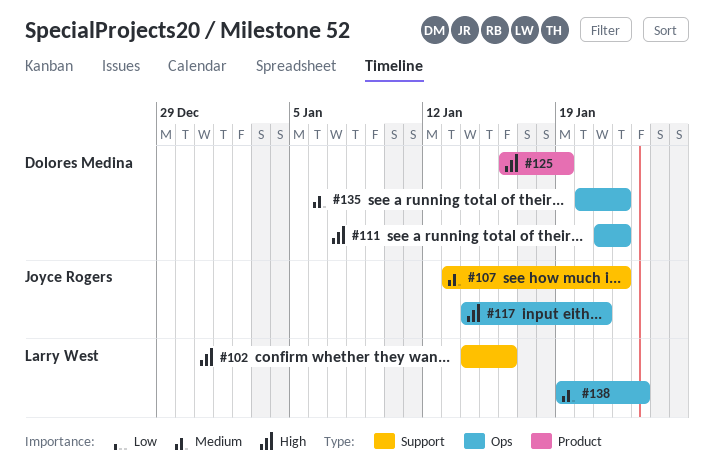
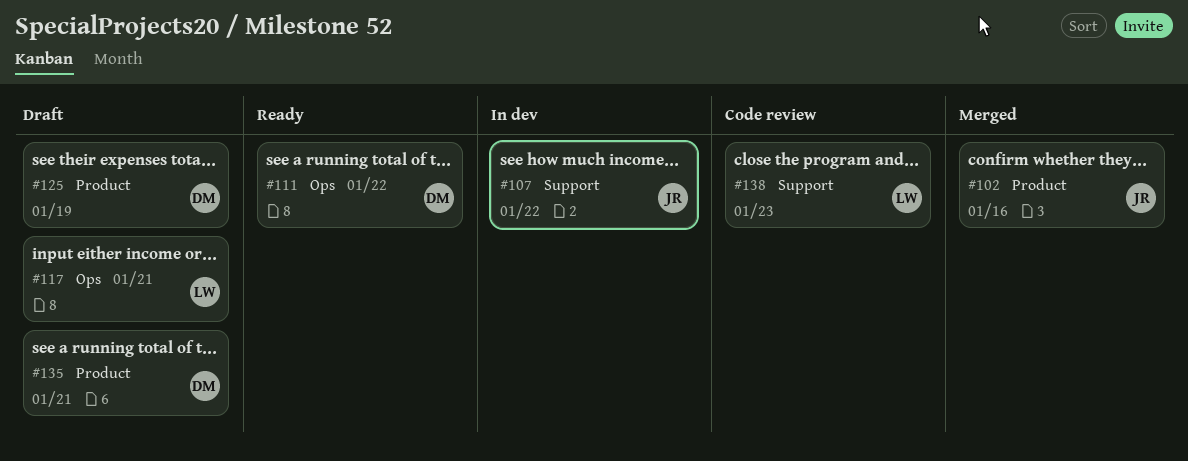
#102, owner: Larry West -> Joyce Rogers
#102, label: Support -> Product
#117, owner: Joyce Rogers -> Larry West
#135, label: Ops -> Product
#135, due: Jan 22 -> Jan 21
#138, label: Ops -> Support

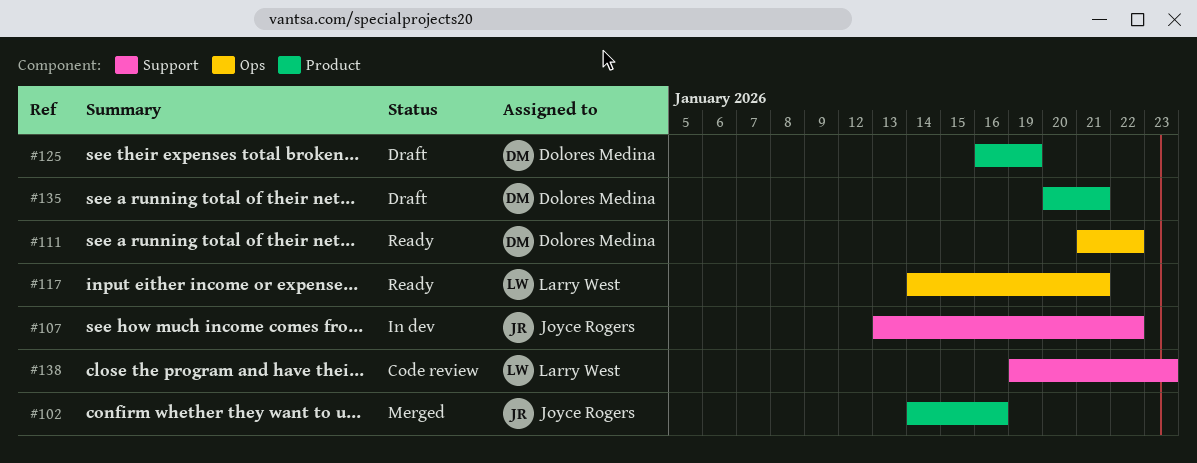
#117, status: Draft -> Ready

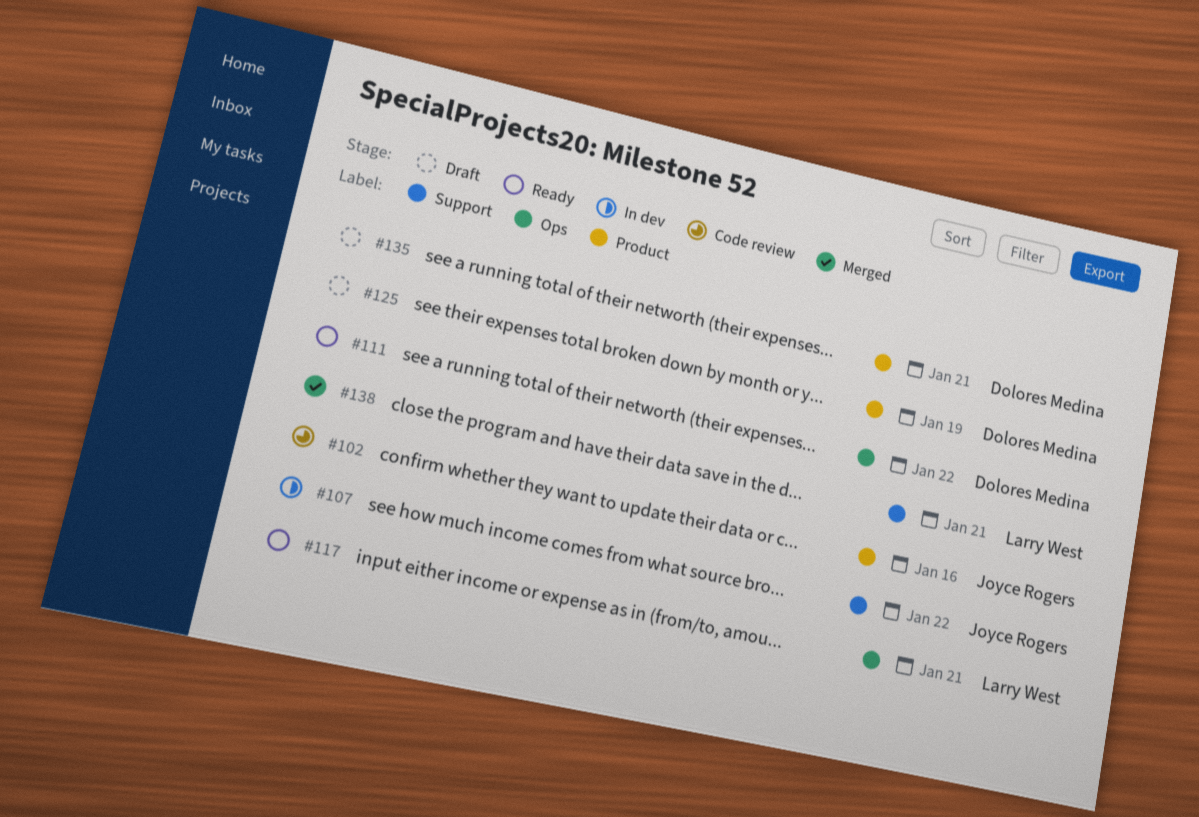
#102, status: Merged -> Code review
#138, status: Code review -> Merged
#138, due: Jan 23 -> Jan 21

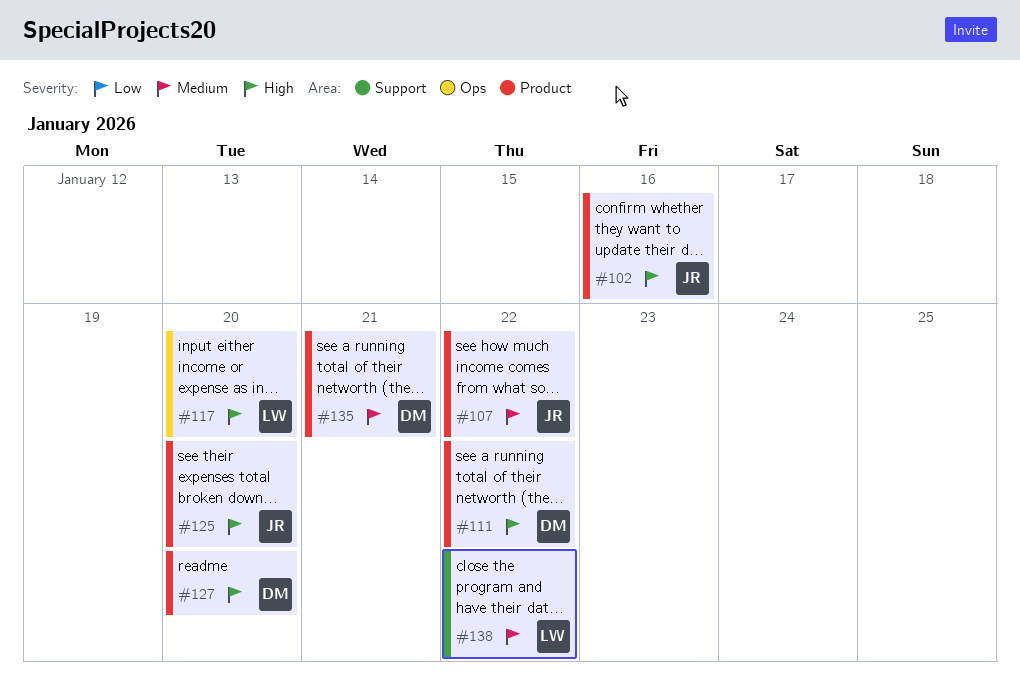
#107, label: Support -> Product
#111, label: Ops -> Product
#117, due: Jan 21 -> Jan 20
#125, owner: Dolores Medina -> Joyce Rogers
#125, due: Jan 19 -> Jan 20
#127: none -> present
#138, due: Jan 21 -> Jan 22

